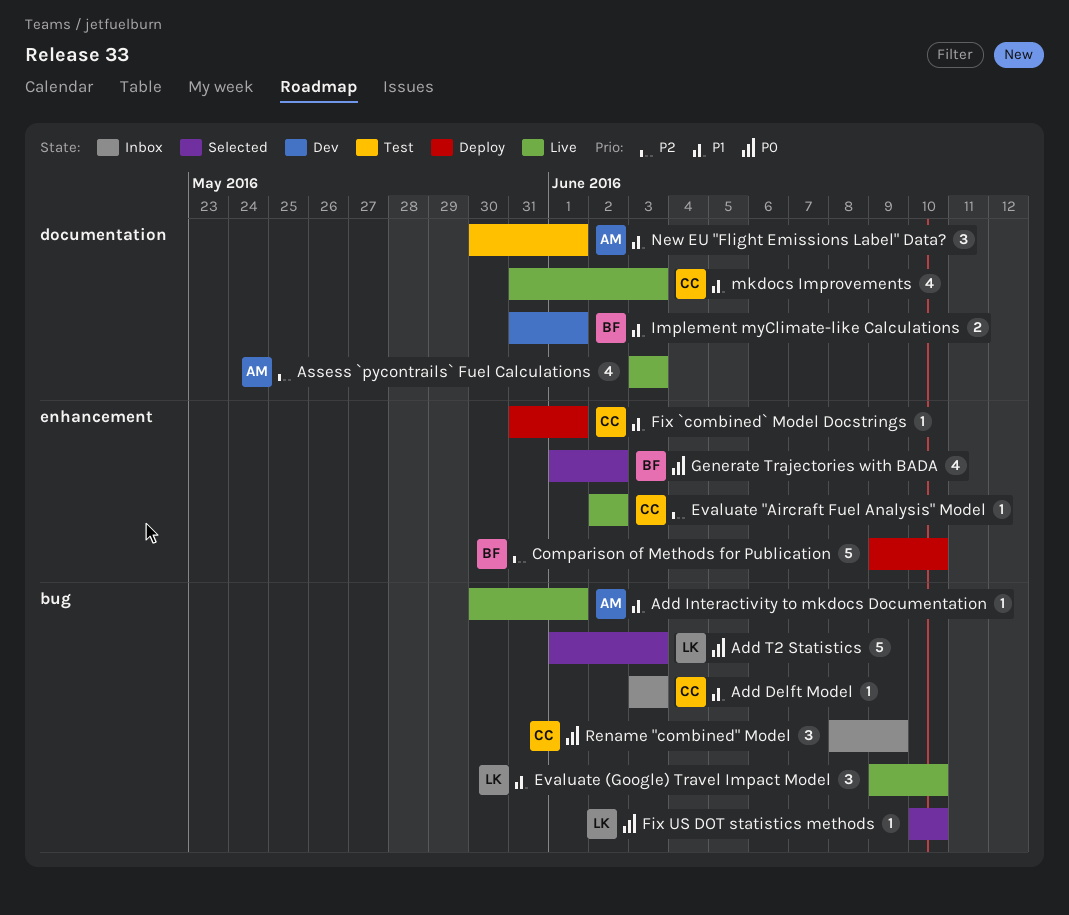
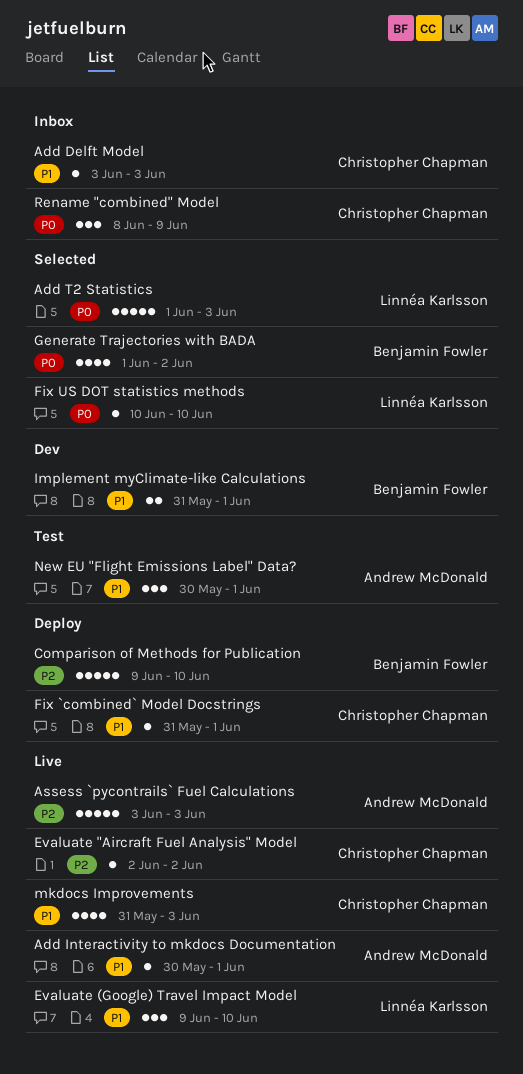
Assess `pycontrails` Fuel Calculations, estimate: 4 -> 5

